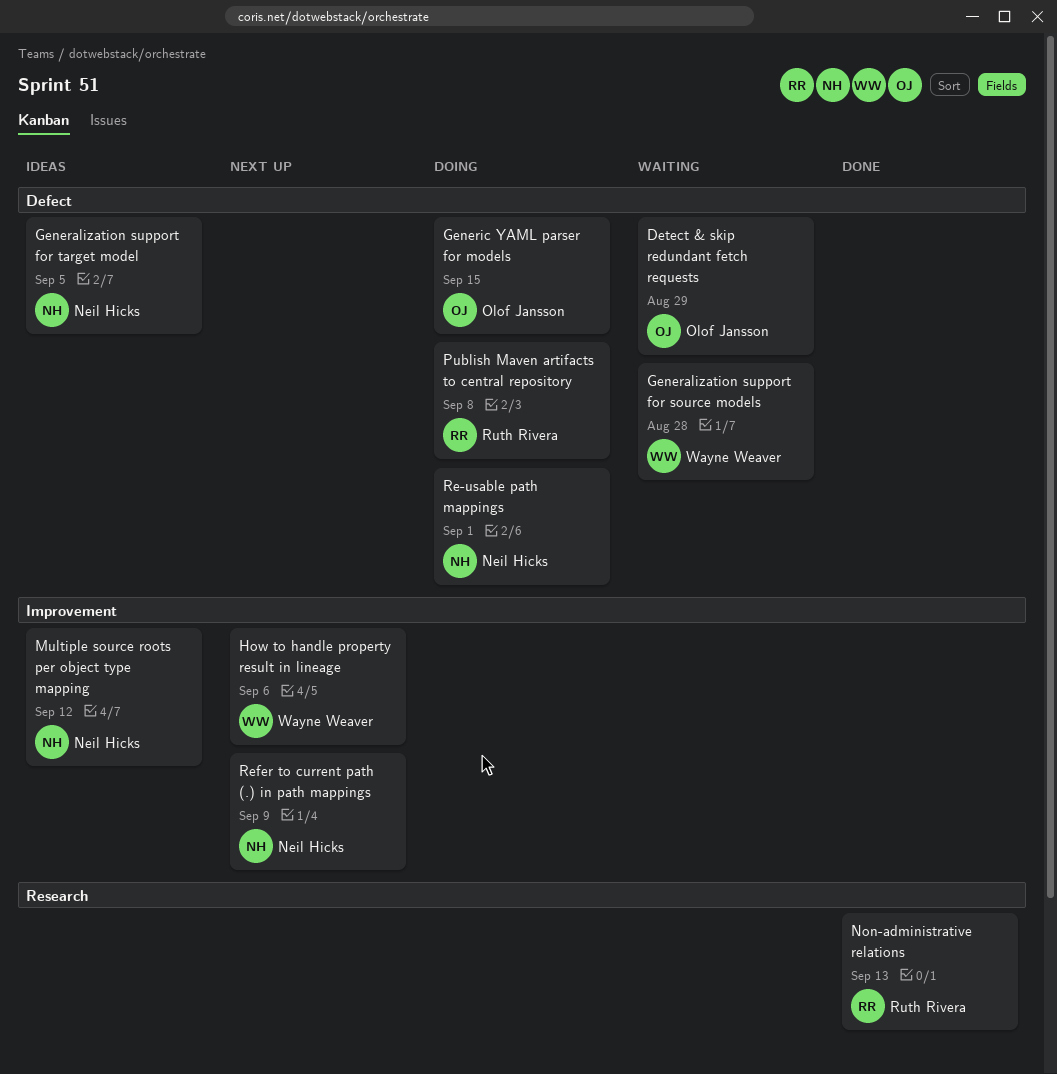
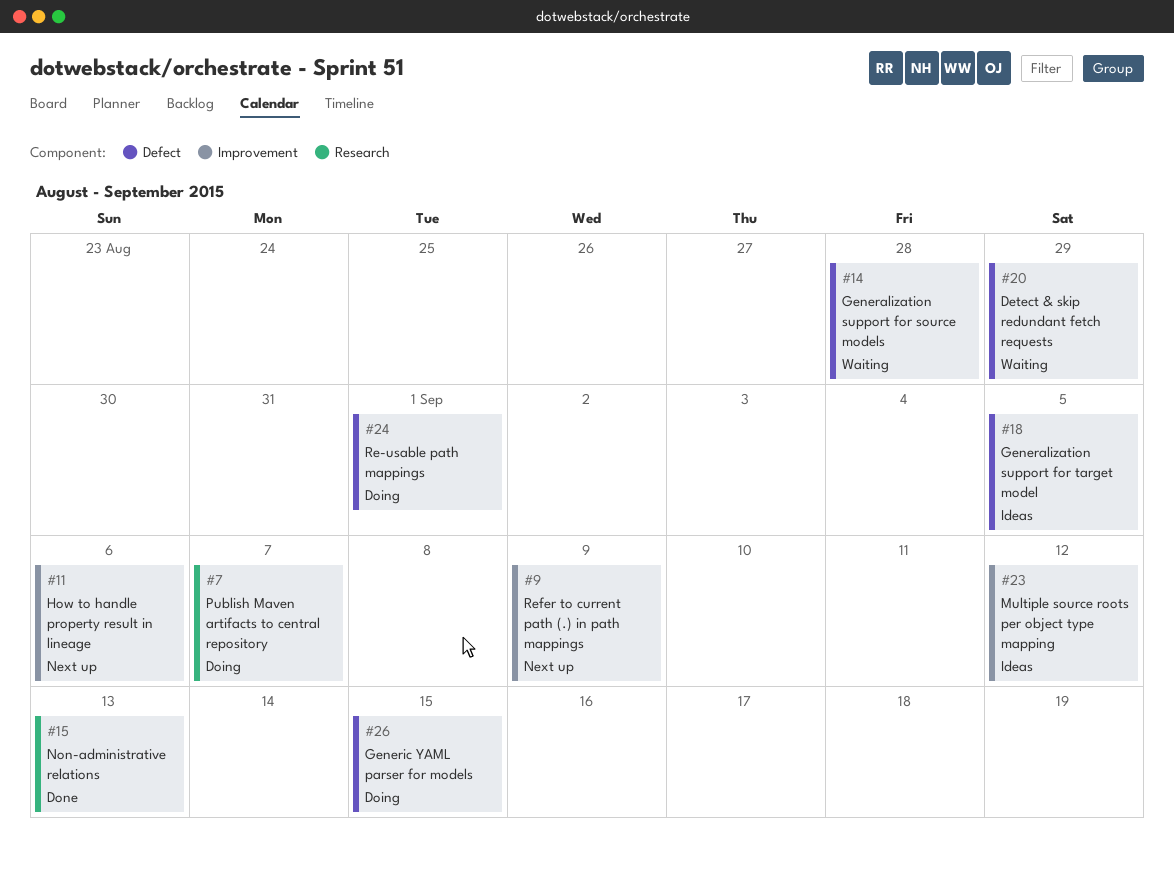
Publish Maven artifacts to central repository, label: Defect -> Research
Publish Maven artifacts to central repository, due: Sep 8 -> Sep 7

